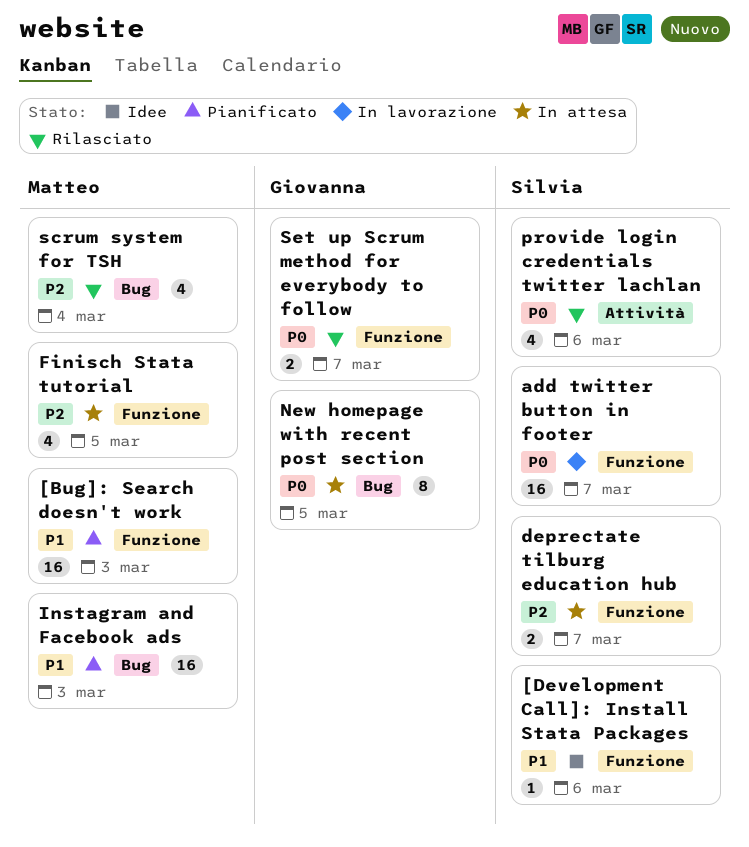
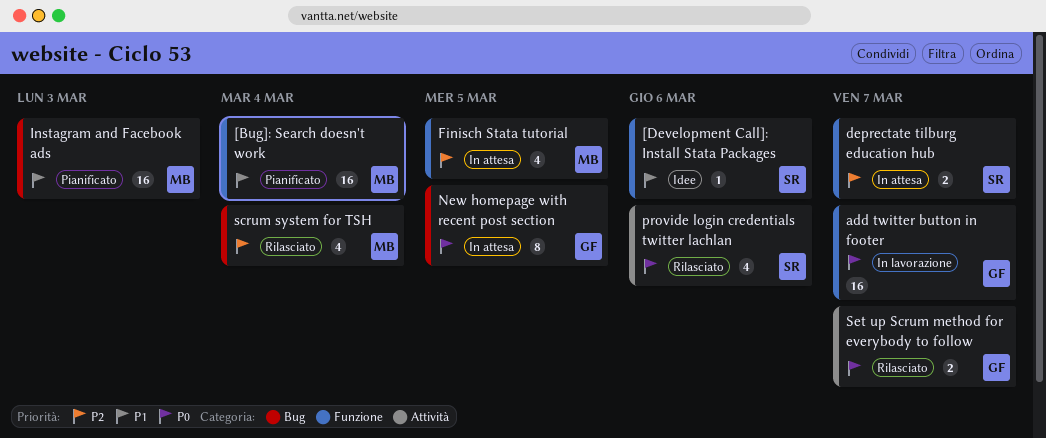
[Bug]: Search doesn't work, due: Mar 3 -> Mar 4
add twitter button in footer, owner: Silvia -> Giovanna
Set up Scrum method for everybody to follow, label: Funzione -> Attività

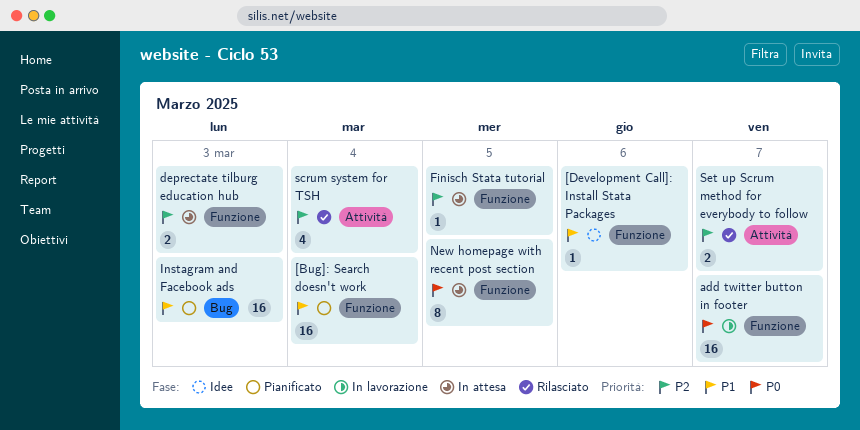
deprectate tilburg education hub, due: Mar 7 -> Mar 3
Finisch Stata tutorial, estimate: 4 -> 1
New homepage with recent post section, label: Bug -> Funzione
provide login credentials twitter lachlan: present -> none
scrum system for TSH, label: Bug -> Attività
Set up Scrum method for everybody to follow, priority: P0 -> P2

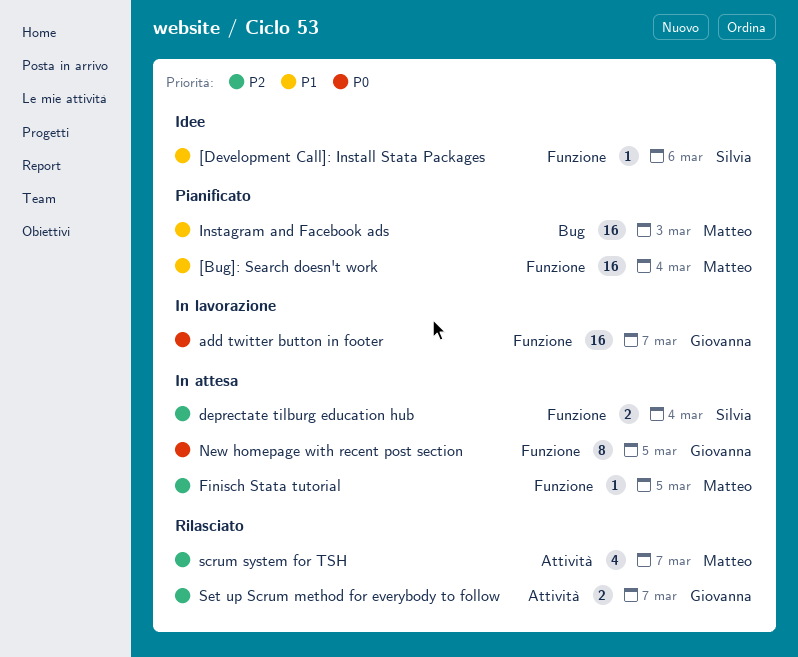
deprectate tilburg education hub, due: Mar 3 -> Mar 4
scrum system for TSH, due: Mar 4 -> Mar 7

